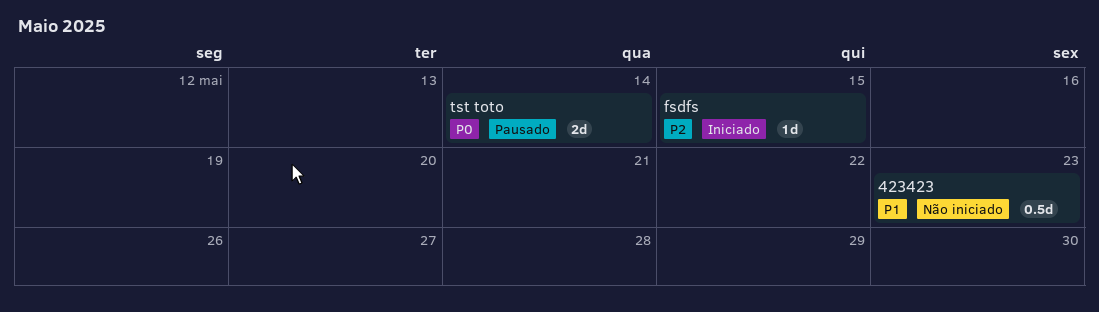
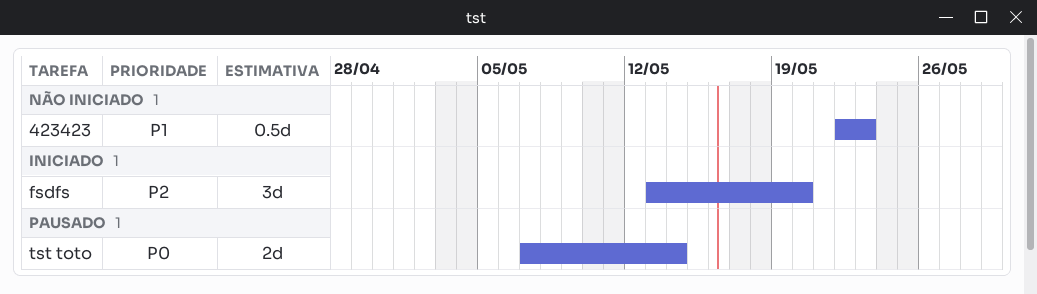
fsdfs, estimate: 1d -> 3d
fsdfs, due: May 15 -> May 20

